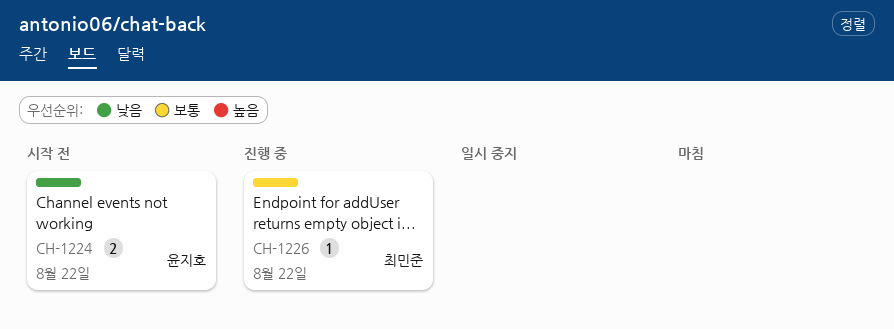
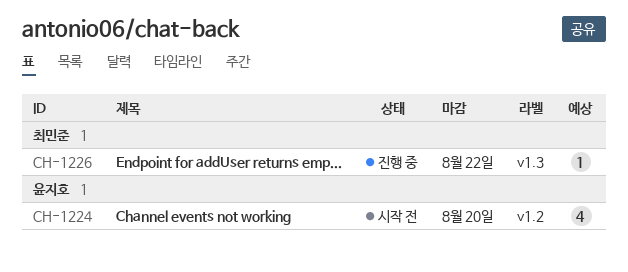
CH-1224, estimate: 2 -> 4
CH-1224, due: Aug 22 -> Aug 20

